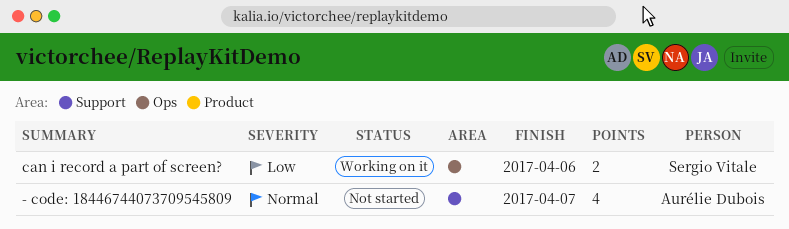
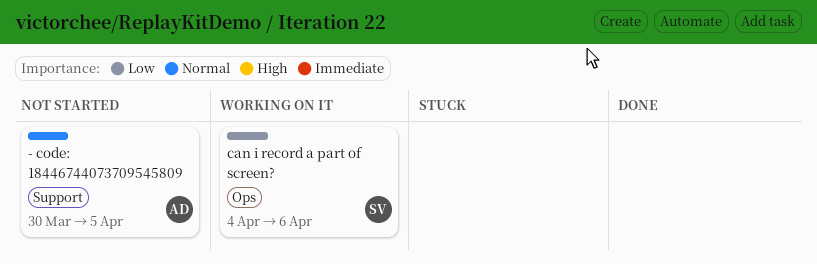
- code: 18446744073709545809, due: Apr 7 -> Apr 5

